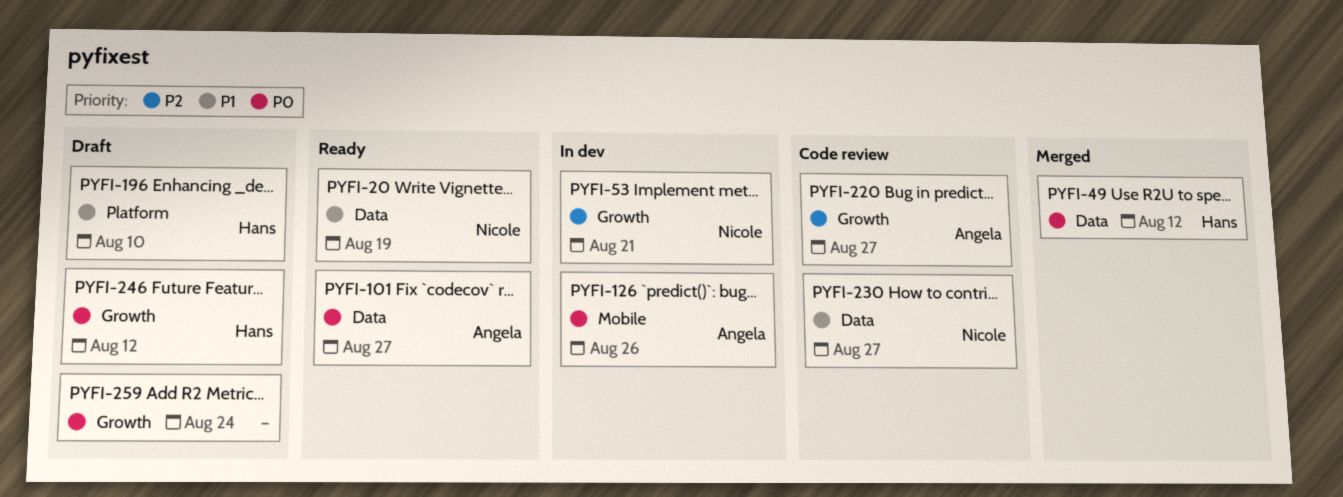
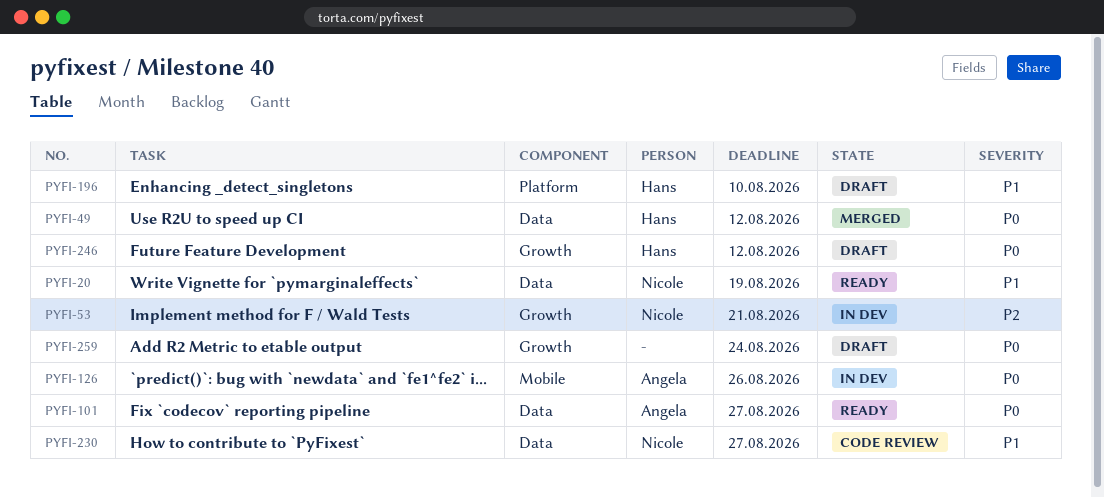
PYFI-220: present -> none

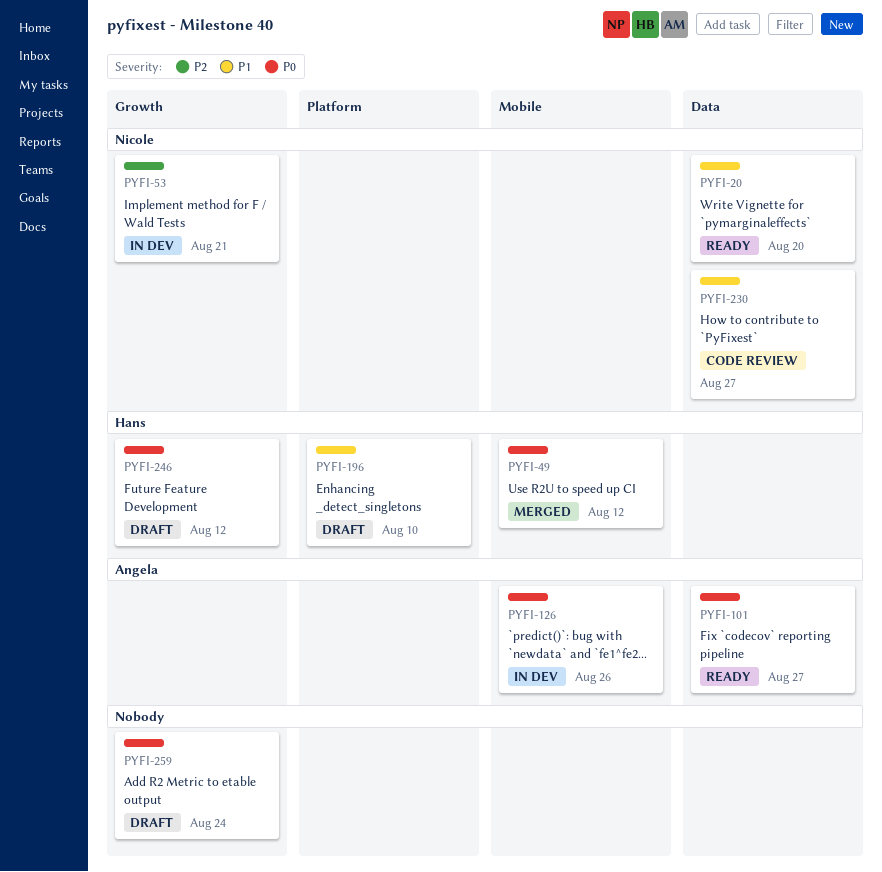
PYFI-20, due: Aug 19 -> Aug 20
PYFI-49, label: Data -> Mobile

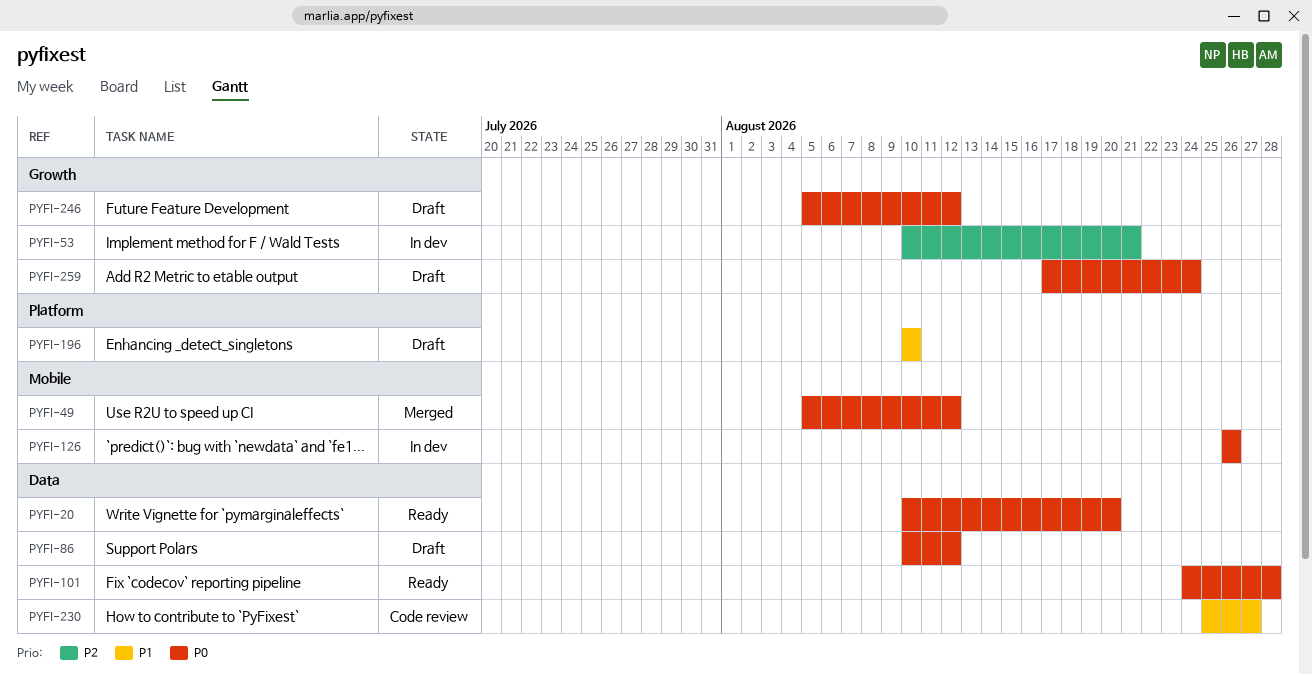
PYFI-20, priority: P1 -> P0
PYFI-86: none -> present
PYFI-101, due: Aug 27 -> Aug 28

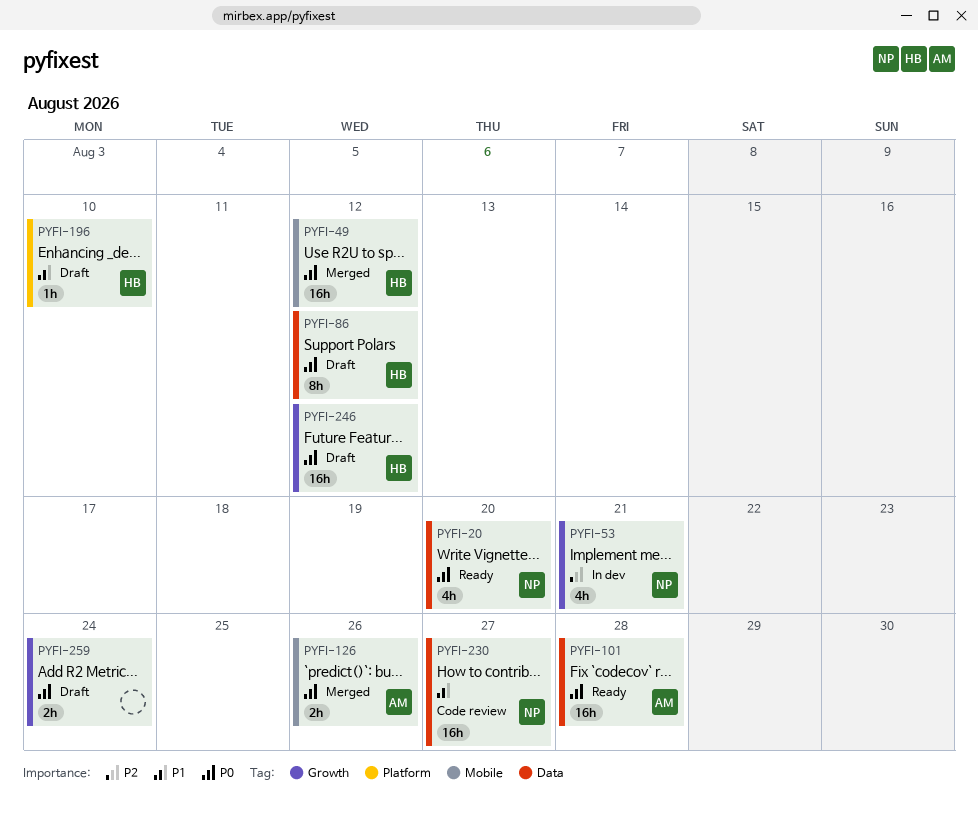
PYFI-126, status: In dev -> Merged

